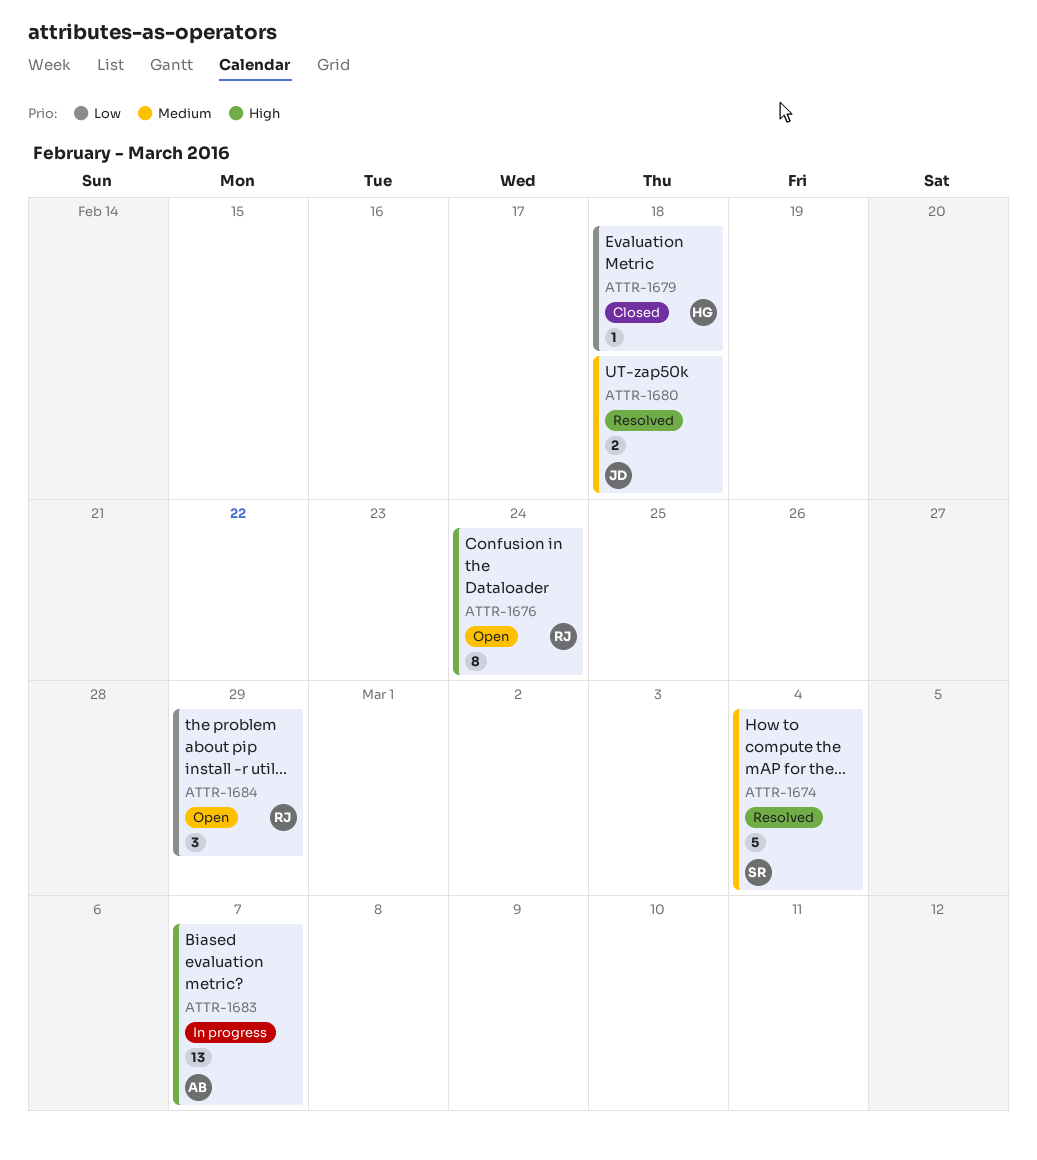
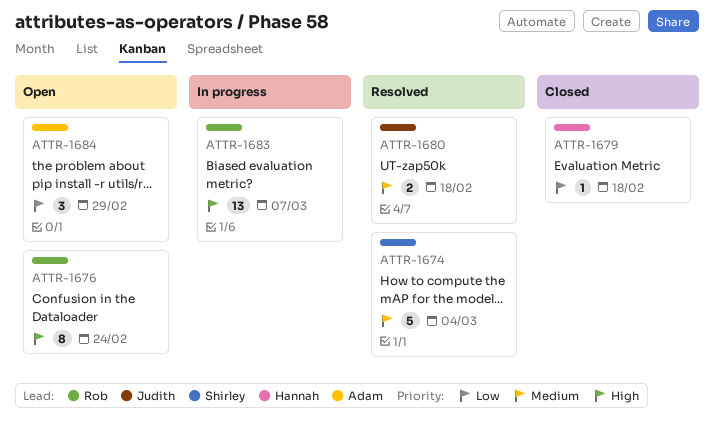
ATTR-1683, owner: Adam -> Rob
ATTR-1684, owner: Rob -> Adam

